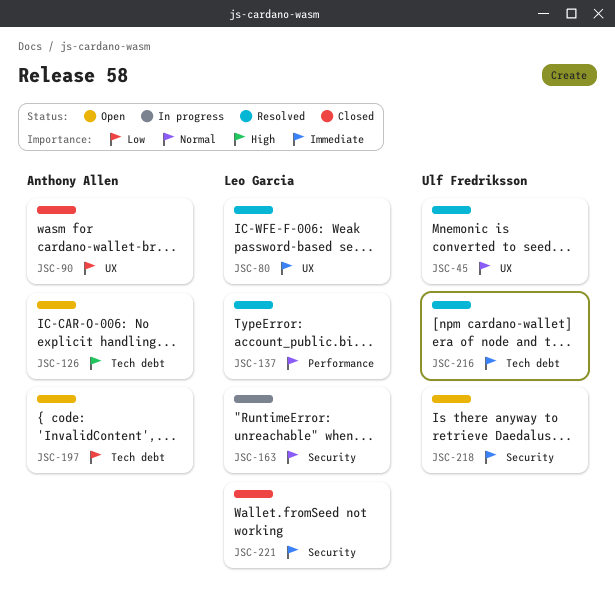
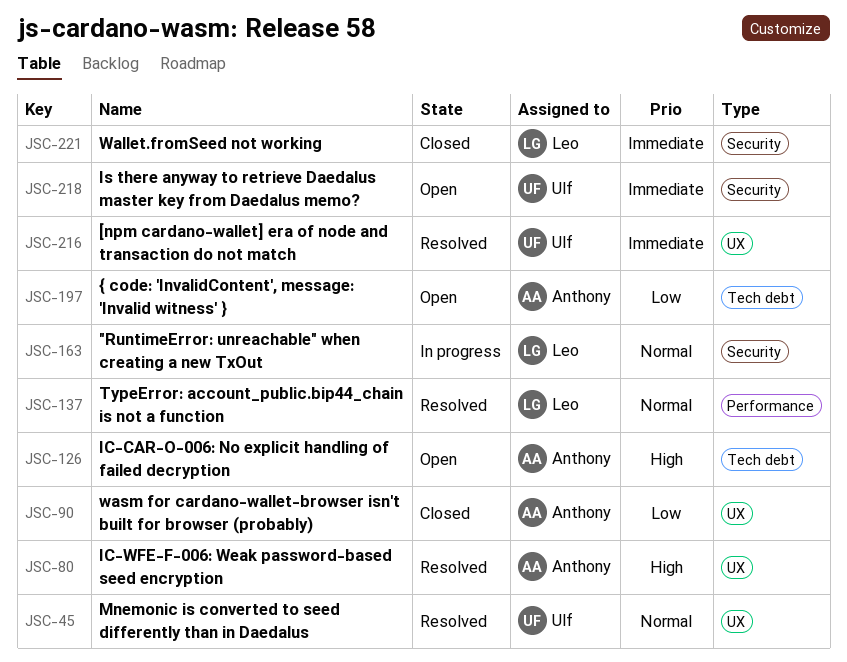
JSC-80, owner: Leo Garcia -> Anthony Allen
JSC-80, priority: Immediate -> High
JSC-216, label: Tech debt -> UX

